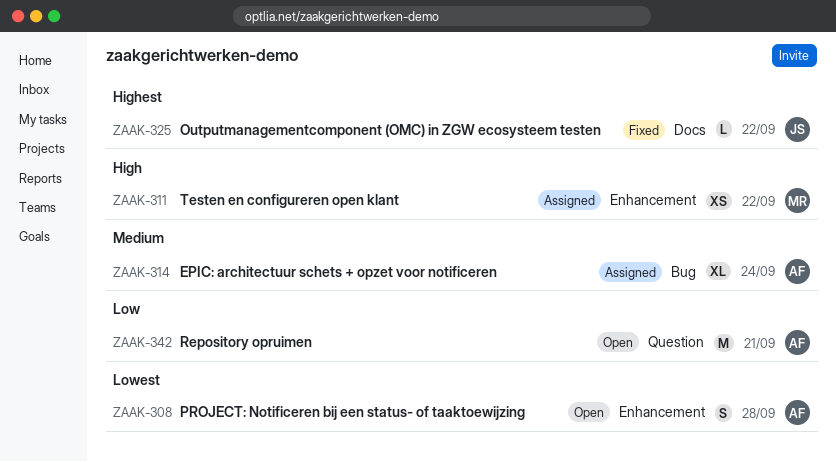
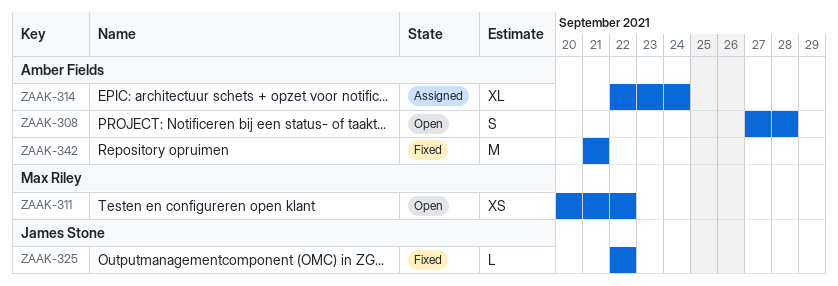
ZAAK-311, status: Assigned -> Open
ZAAK-342, status: Open -> Fixed

